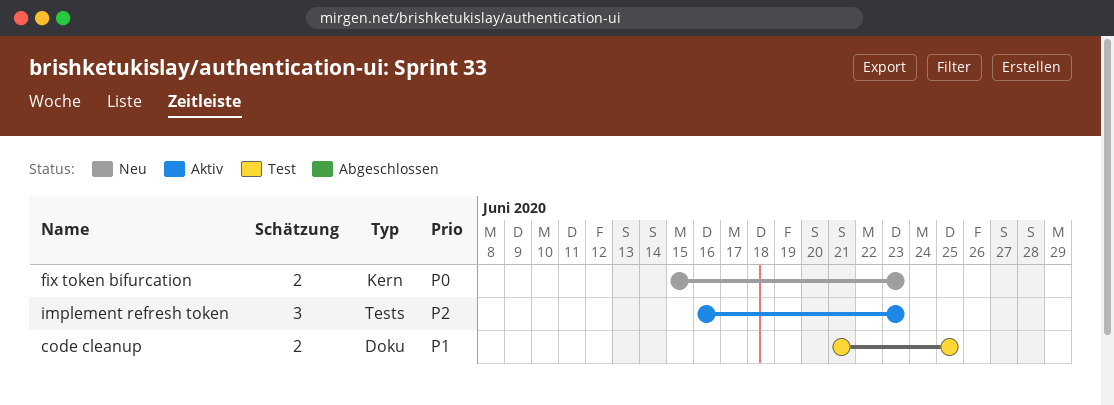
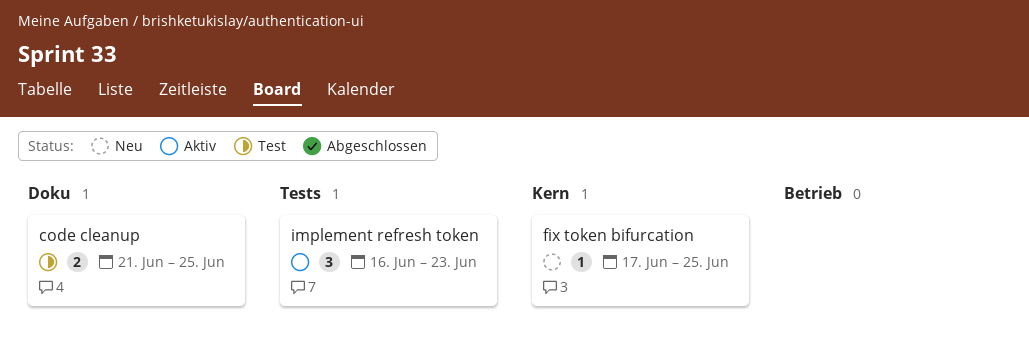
fix token bifurcation, estimate: 2 -> 1
fix token bifurcation, start: Jun 15 -> Jun 17
fix token bifurcation, due: Jun 23 -> Jun 25

